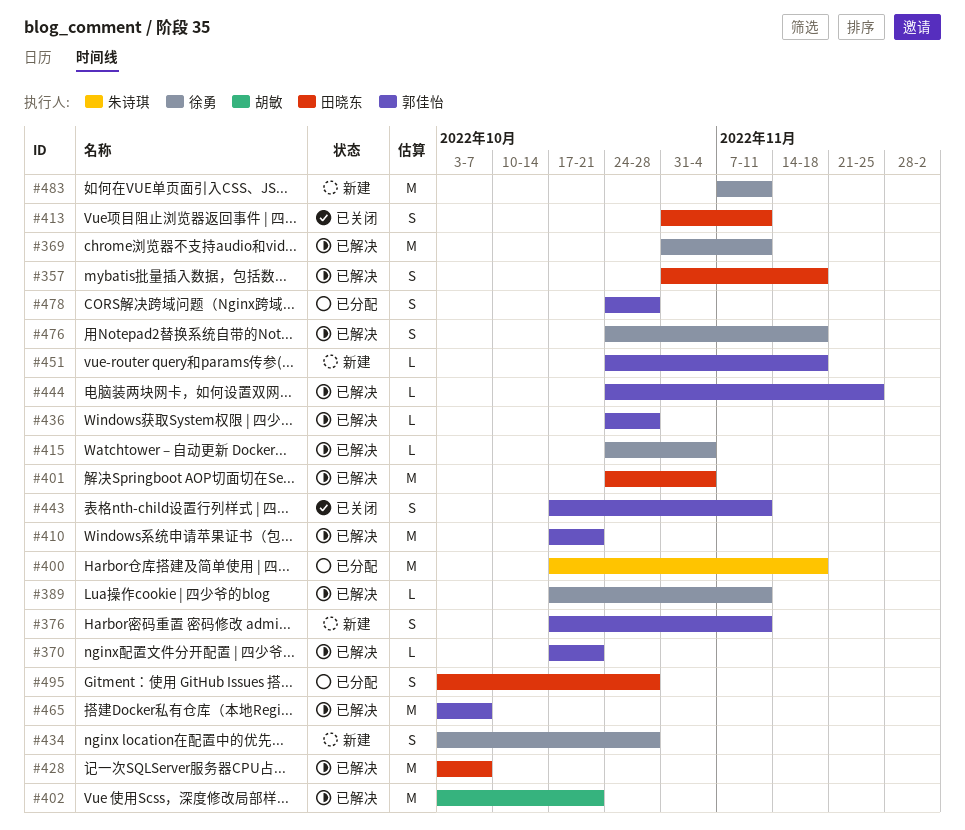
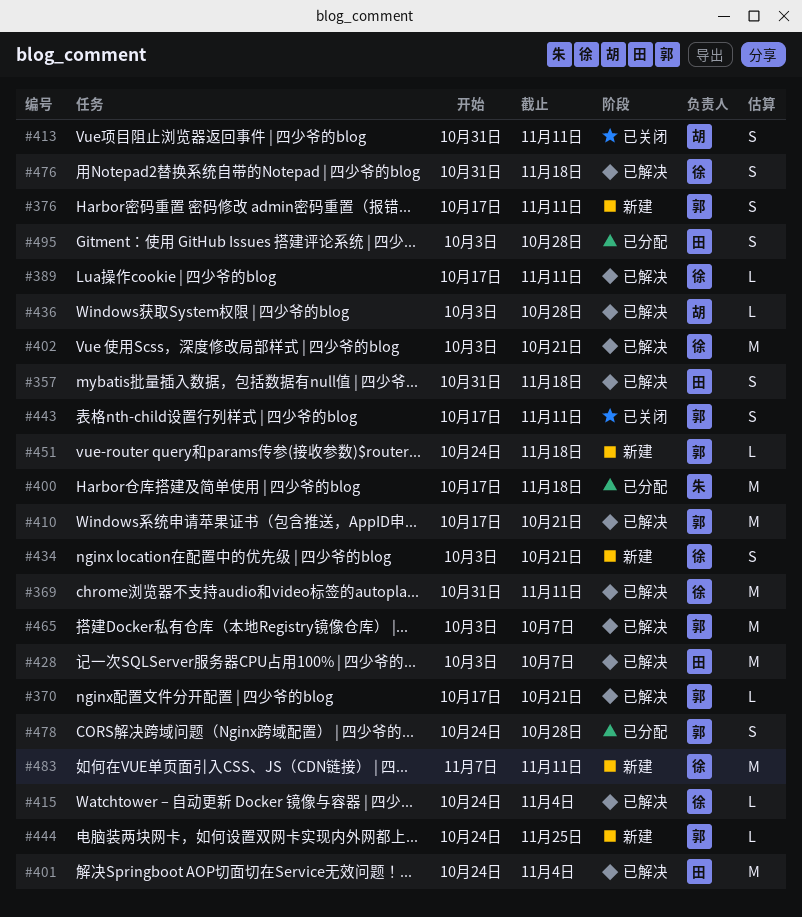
#402, owner: 胡敏 -> 徐勇
#413, owner: 田晓东 -> 胡敏
#434, due: Oct 28 -> Oct 21
#436, owner: 郭佳怡 -> 胡敏
#436, start: Oct 24 -> Oct 3
#444, status: 已解决 -> 新建
#476, start: Oct 24 -> Oct 31

